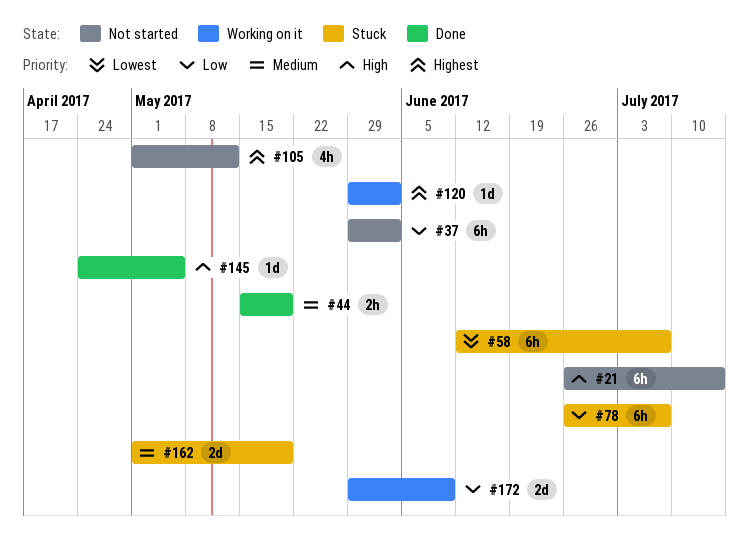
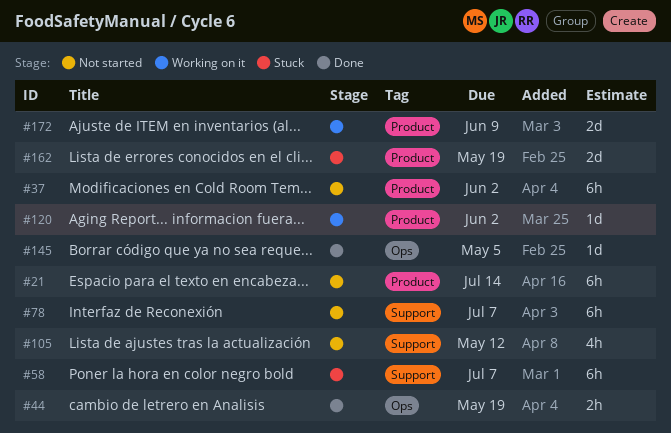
#78, status: Stuck -> Not started

